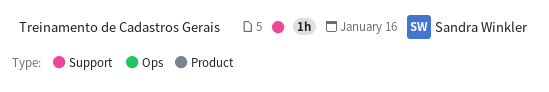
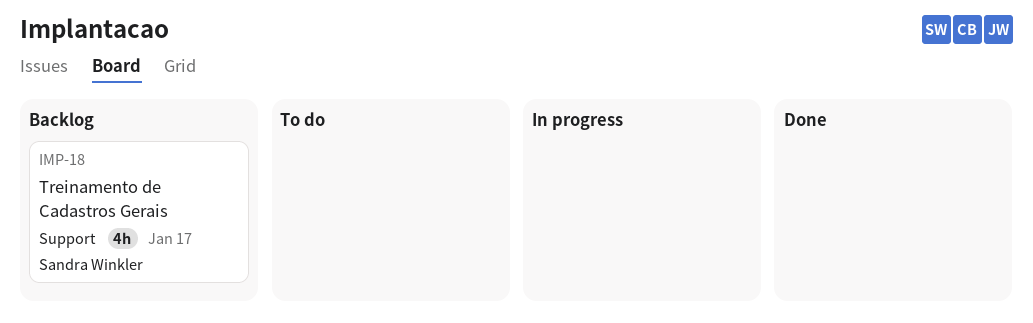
Treinamento de Cadastros Gerais, estimate: 1h -> 4h
Treinamento de Cadastros Gerais, due: Jan 16 -> Jan 17

